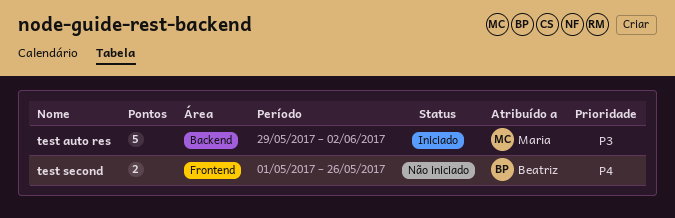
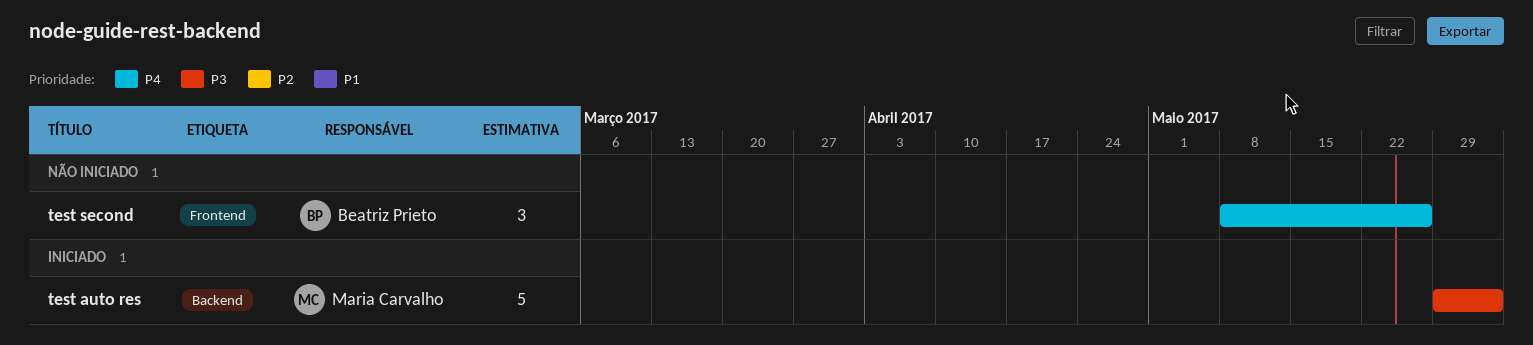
test second, estimate: 2 -> 3
test second, start: May 1 -> May 8

